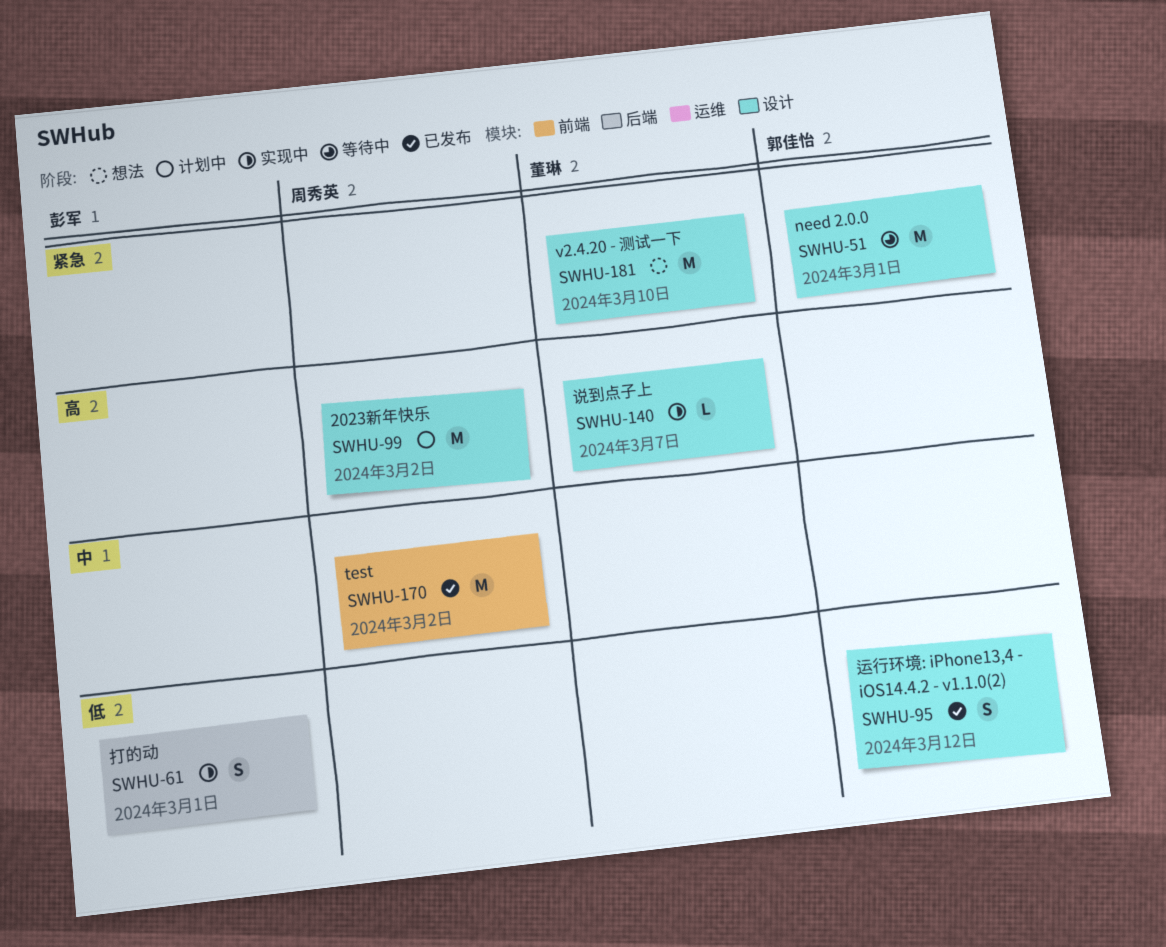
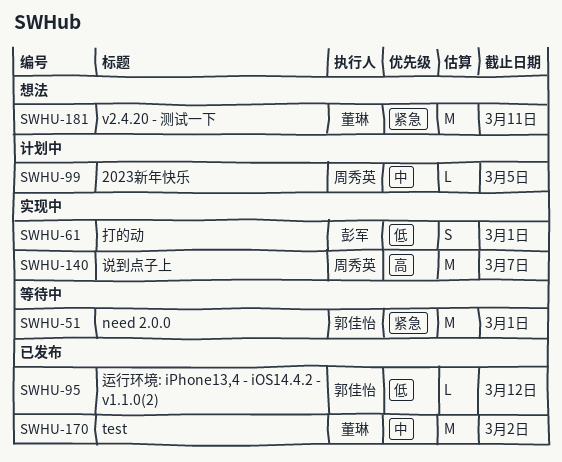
SWHU-95, estimate: S -> L
SWHU-99, priority: 高 -> 中
SWHU-99, estimate: M -> L
SWHU-99, due: Mar 2 -> Mar 5
SWHU-140, owner: 董琳 -> 周秀英
SWHU-140, estimate: L -> M
SWHU-170, owner: 周秀英 -> 董琳
SWHU-181, due: Mar 10 -> Mar 11

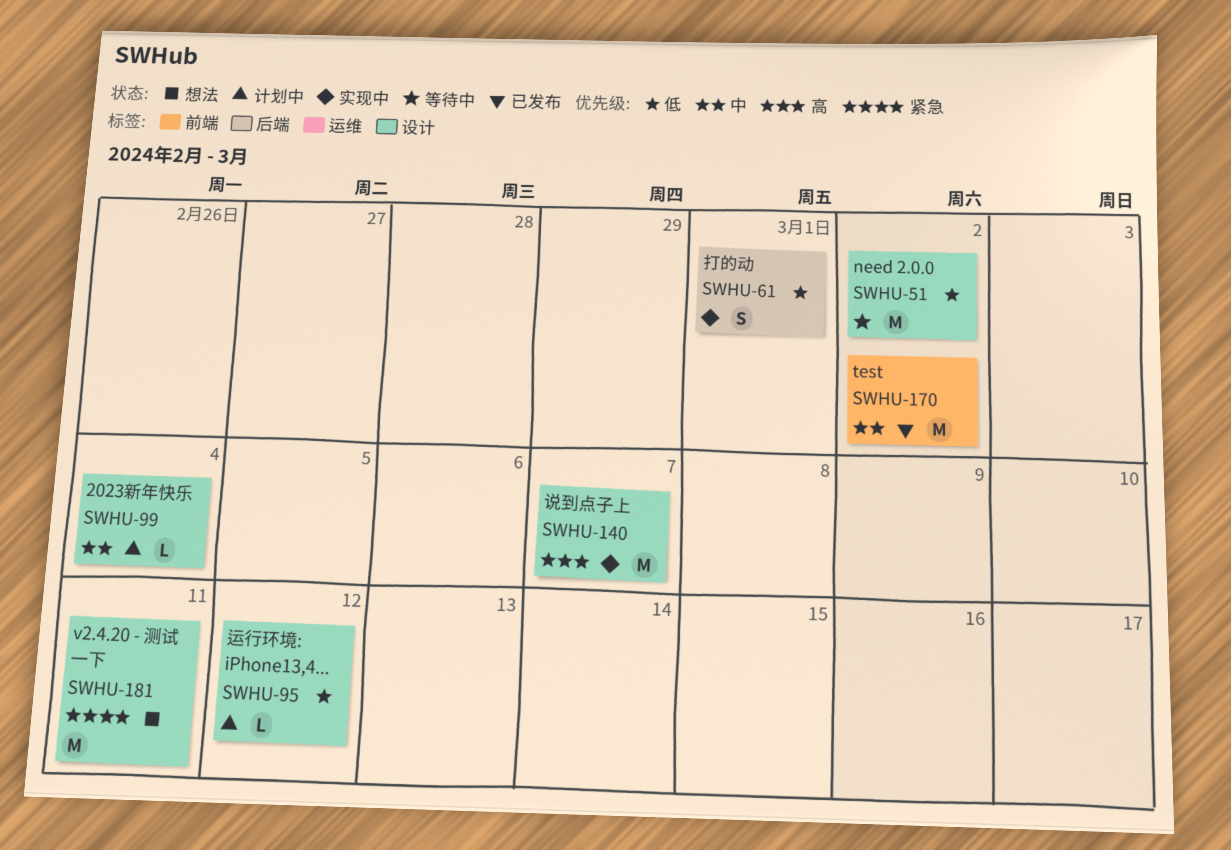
SWHU-51, priority: 紧急 -> 低
SWHU-51, due: Mar 1 -> Mar 2
SWHU-95, status: 已发布 -> 计划中
SWHU-99, due: Mar 5 -> Mar 4

